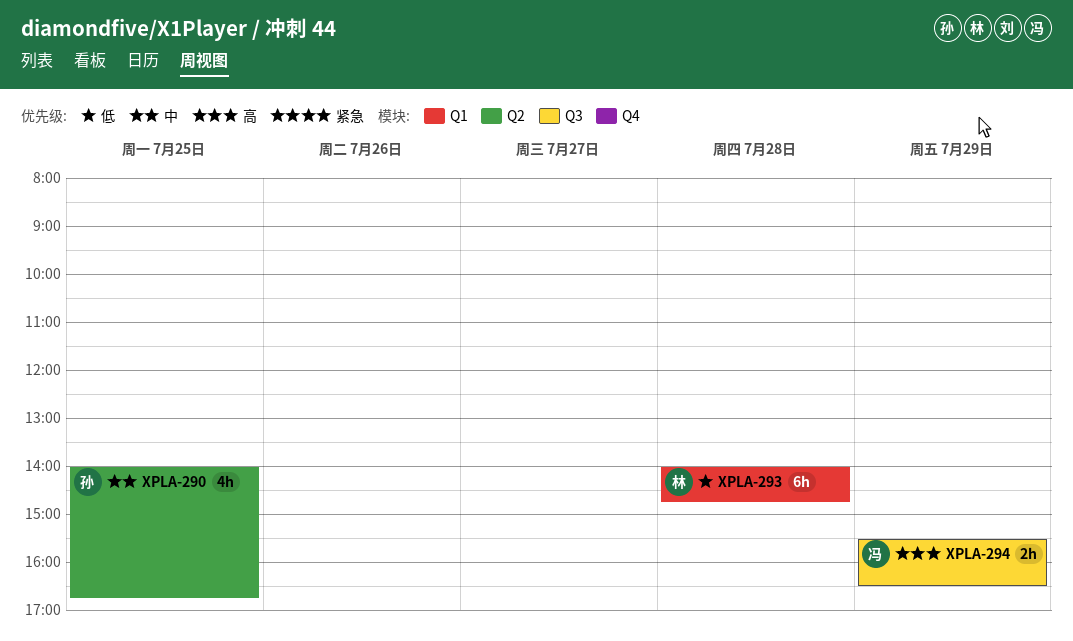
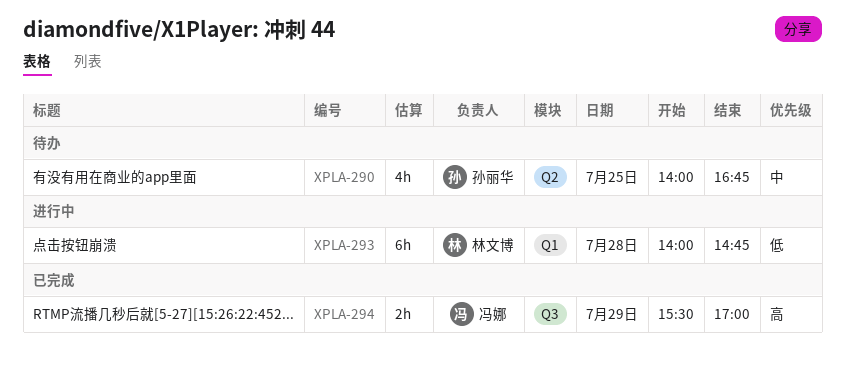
XPLA-294, ends: 16:30 -> 17:00

